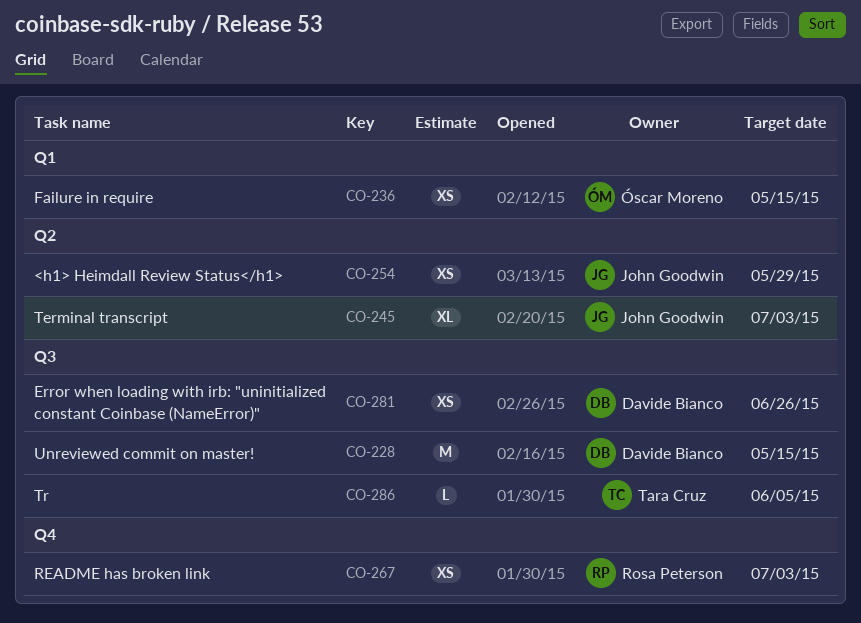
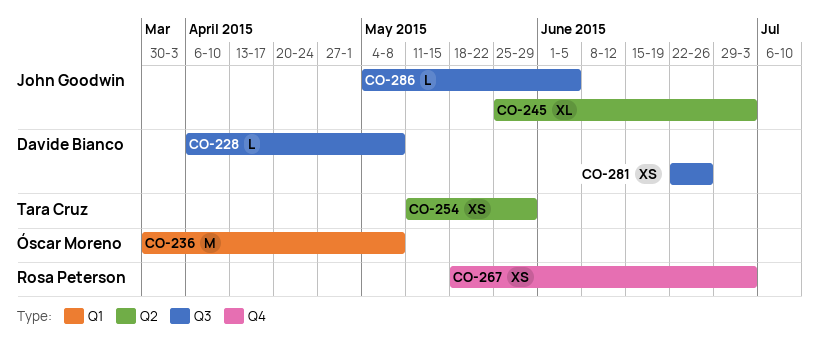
CO-228, estimate: M -> L
CO-228, due: May 15 -> May 8
CO-236, estimate: XS -> M
CO-236, due: May 15 -> May 8
CO-254, owner: John Goodwin -> Tara Cruz
CO-286, owner: Tara Cruz -> John Goodwin

